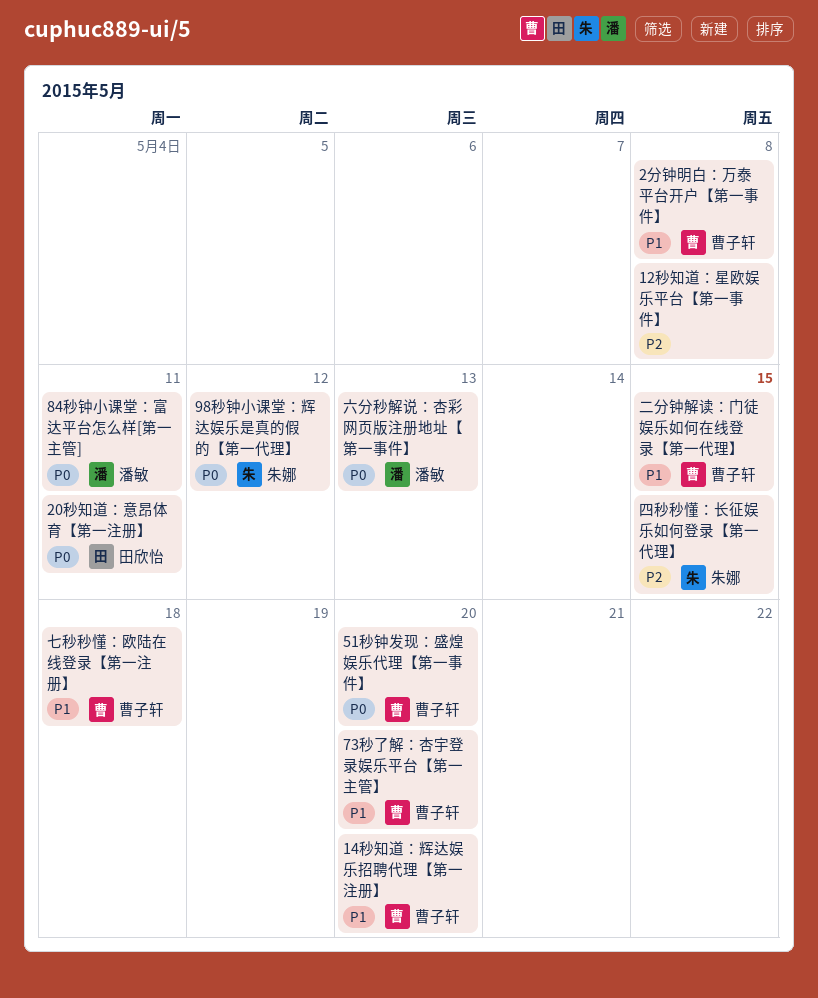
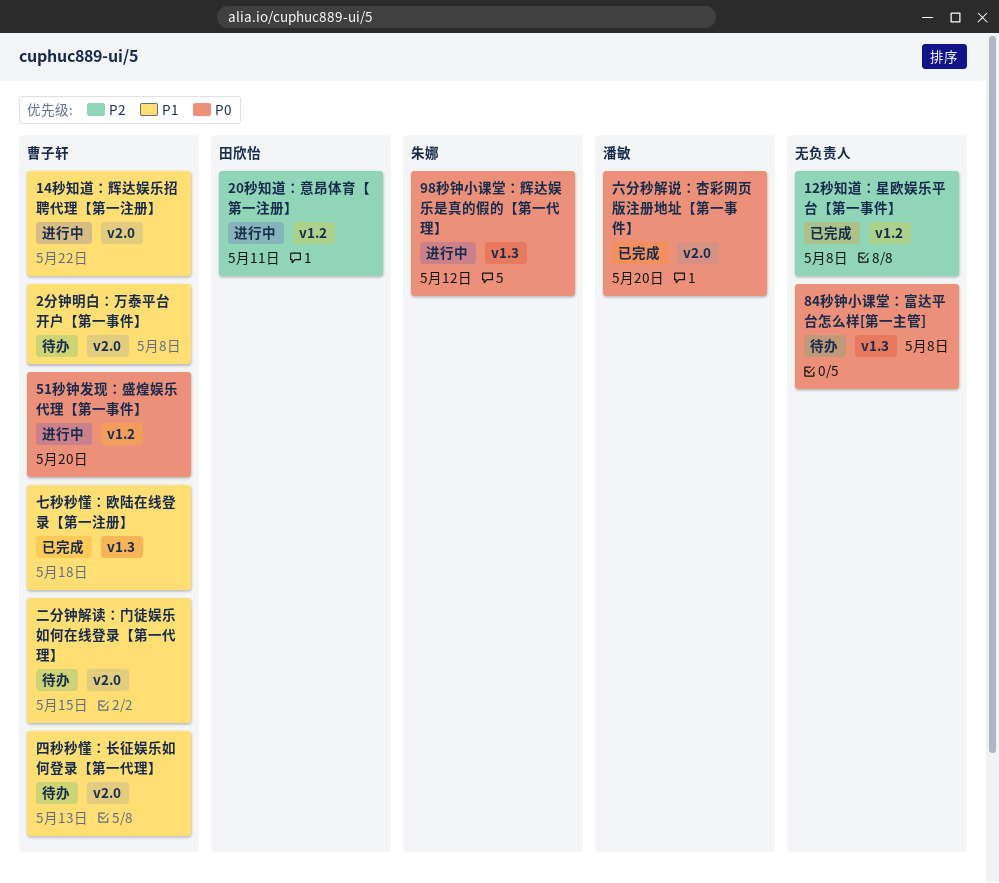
14秒知道：辉达娱乐招聘代理【第一注册】, due: May 20 -> May 22
20秒知道：意昂体育【第一注册】, priority: P0 -> P2
73秒了解：杏宇登录娱乐平台【第一主管】: present -> none
84秒钟小课堂：富达平台怎么样[第一主管], owner: 潘敏 -> none
84秒钟小课堂：富达平台怎么样[第一主管], due: May 11 -> May 8
六分秒解说：杏彩网页版注册地址【第一事件】, due: May 13 -> May 20
四秒秒懂：长征娱乐如何登录【第一代理】, owner: 朱娜 -> 曹子轩
四秒秒懂：长征娱乐如何登录【第一代理】, priority: P2 -> P1
四秒秒懂：长征娱乐如何登录【第一代理】, due: May 15 -> May 13

